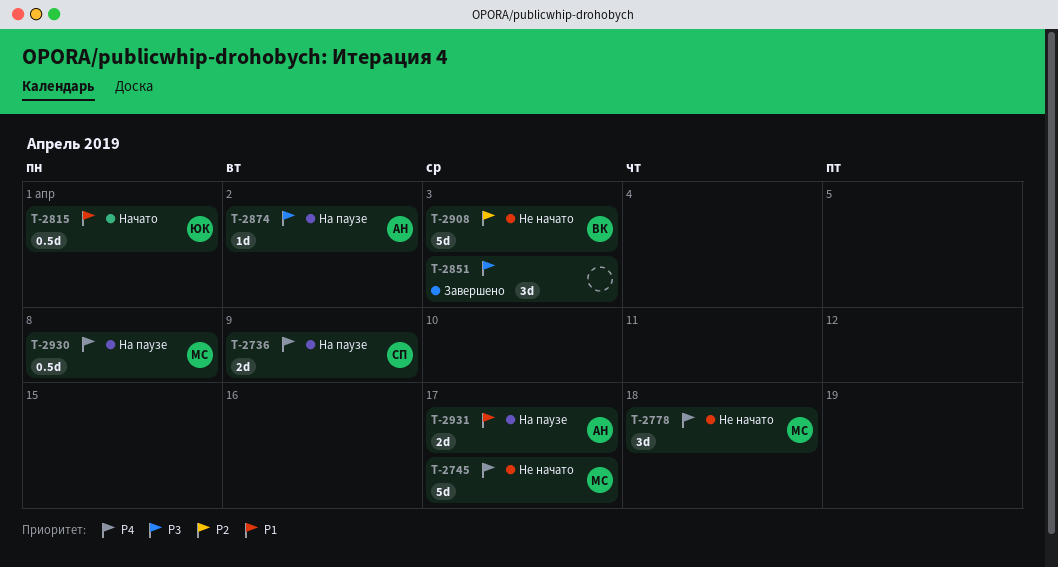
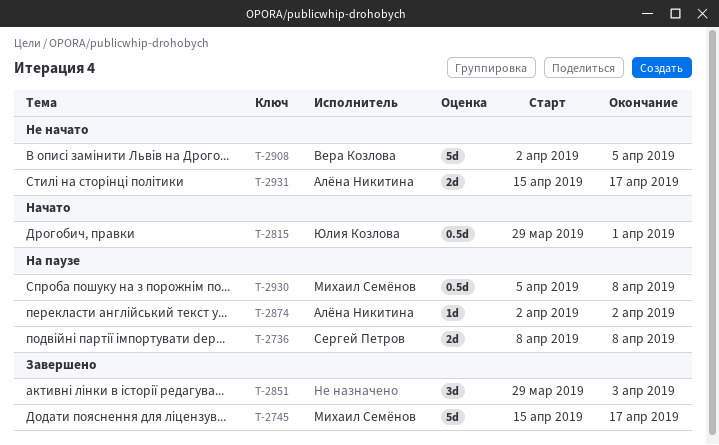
T-2736, due: Apr 9 -> Apr 8
T-2745, status: Не начато -> Завершено
T-2778: present -> none
T-2908, due: Apr 3 -> Apr 5
T-2931, status: На паузе -> Не начато

